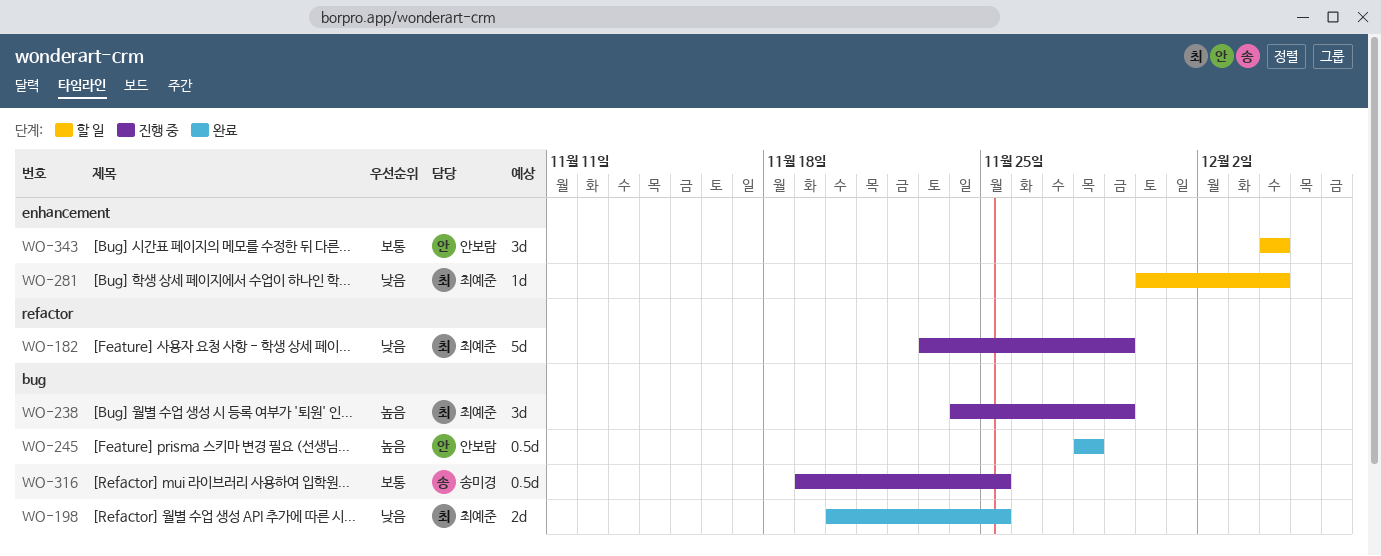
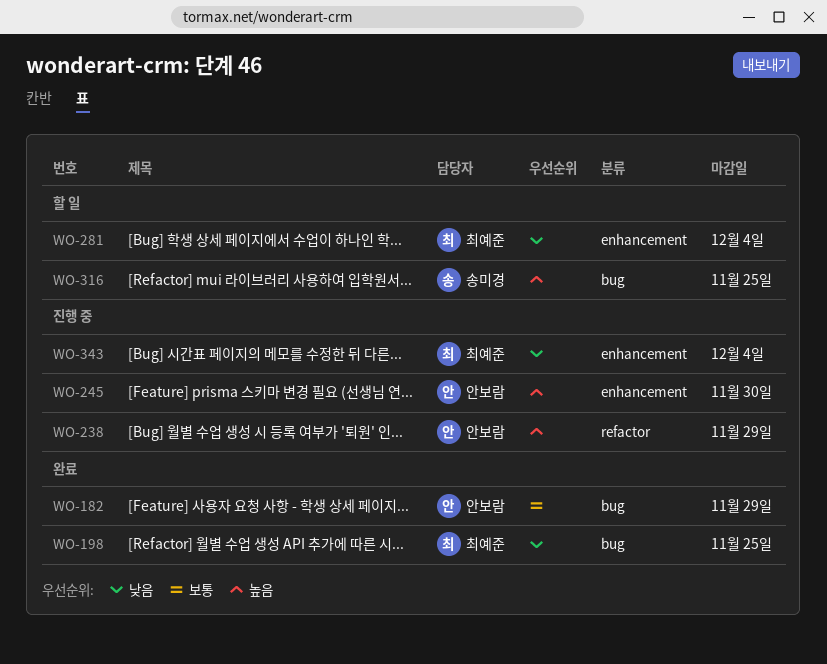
WO-182, status: 진행 중 -> 완료
WO-182, owner: 최예준 -> 안보람
WO-182, priority: 낮음 -> 보통
WO-182, label: refactor -> bug
WO-238, owner: 최예준 -> 안보람
WO-238, label: bug -> refactor
WO-245, status: 완료 -> 진행 중
WO-245, label: bug -> enhancement
WO-245, due: Nov 28 -> Nov 30
WO-316, status: 진행 중 -> 할 일
WO-316, priority: 보통 -> 높음
WO-343, status: 할 일 -> 진행 중
WO-343, owner: 안보람 -> 최예준
WO-343, priority: 보통 -> 낮음

